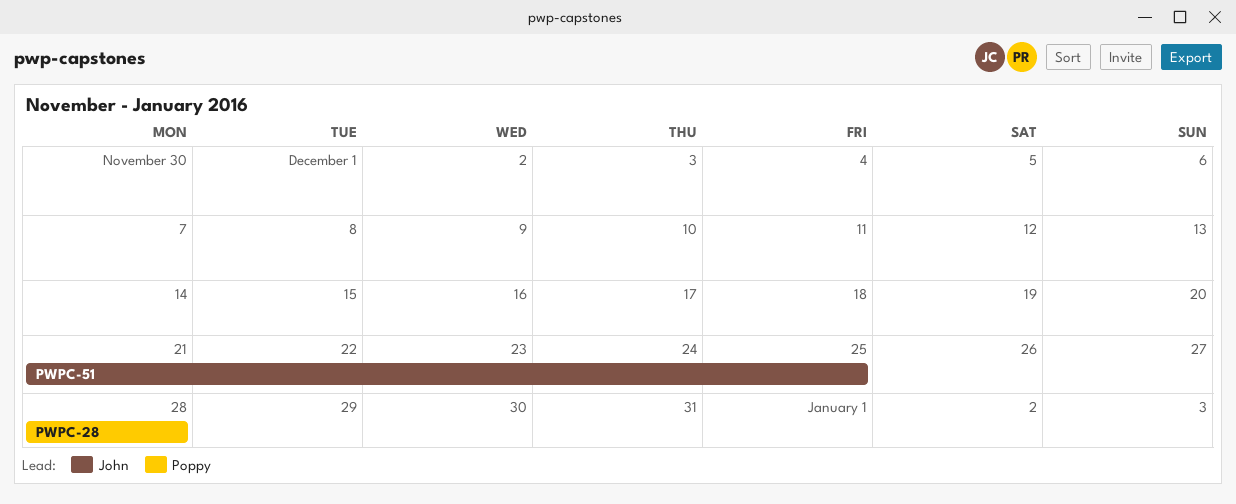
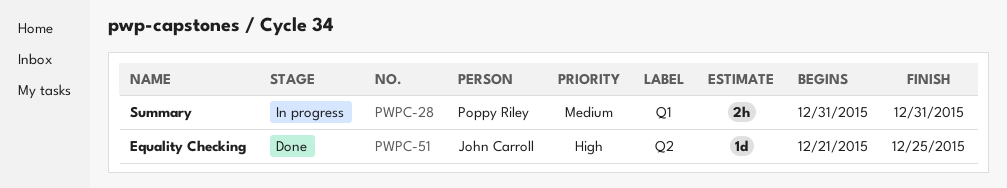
PWPC-28, start: Dec 28 -> Dec 31
PWPC-28, due: Dec 28 -> Dec 31

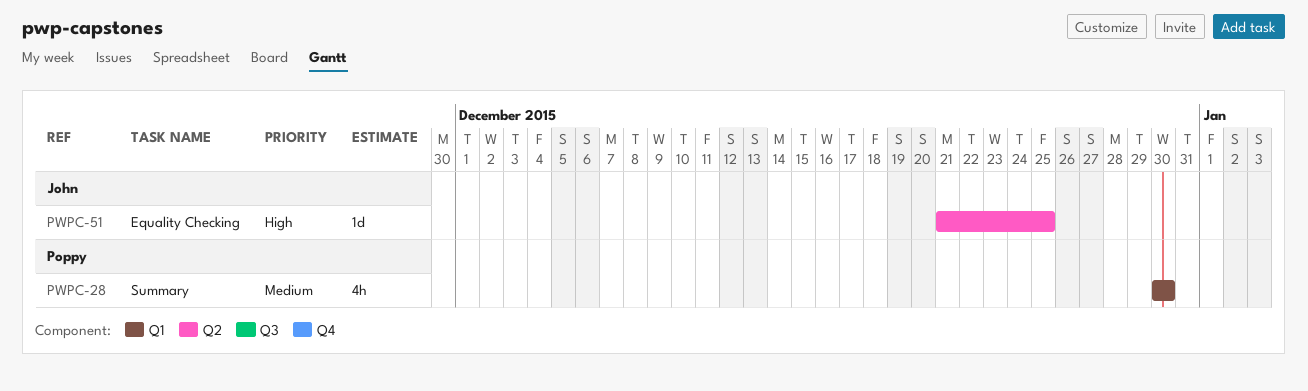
PWPC-28, estimate: 2h -> 4h
PWPC-28, start: Dec 31 -> Dec 30
PWPC-28, due: Dec 31 -> Dec 30

